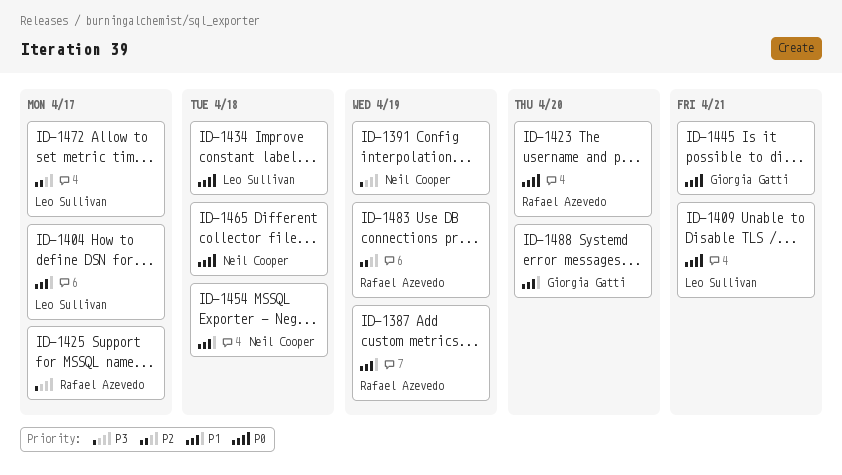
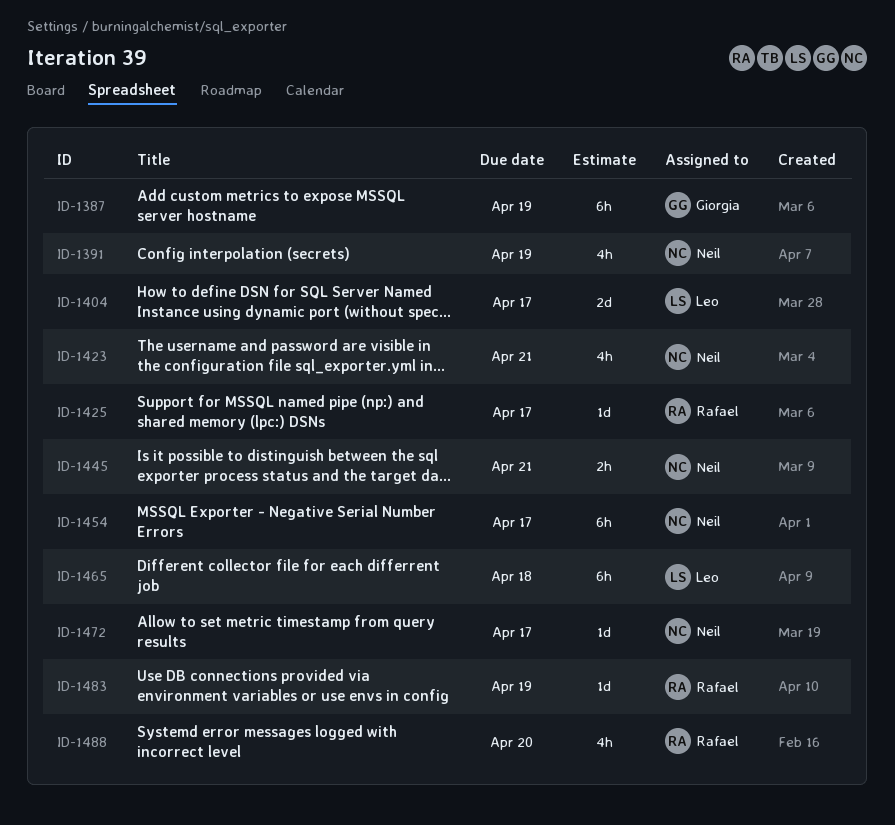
ID-1387, owner: Rafael Azevedo -> Giorgia Gatti
ID-1409: present -> none
ID-1423, owner: Rafael Azevedo -> Neil Cooper
ID-1423, due: Apr 20 -> Apr 21
ID-1434: present -> none
ID-1445, owner: Giorgia Gatti -> Neil Cooper
ID-1454, due: Apr 18 -> Apr 17
ID-1465, owner: Neil Cooper -> Leo Sullivan
ID-1472, owner: Leo Sullivan -> Neil Cooper
ID-1488, owner: Giorgia Gatti -> Rafael Azevedo

